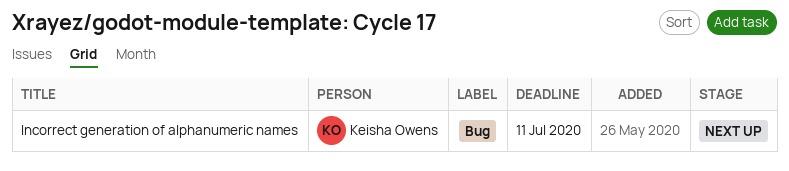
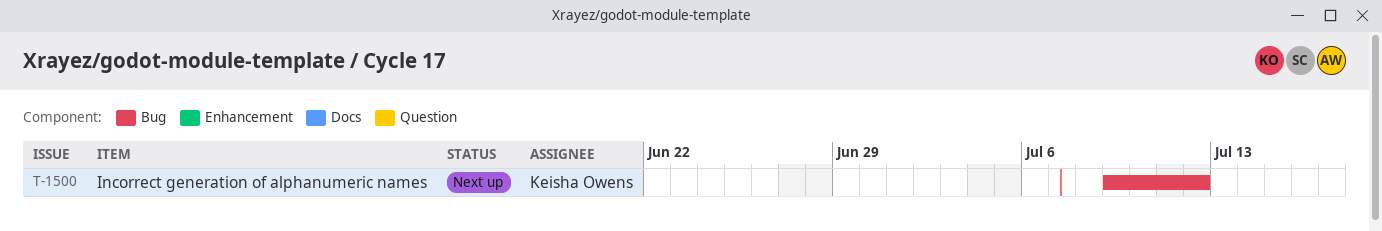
Incorrect generation of alphanumeric names, due: Jul 11 -> Jul 12

